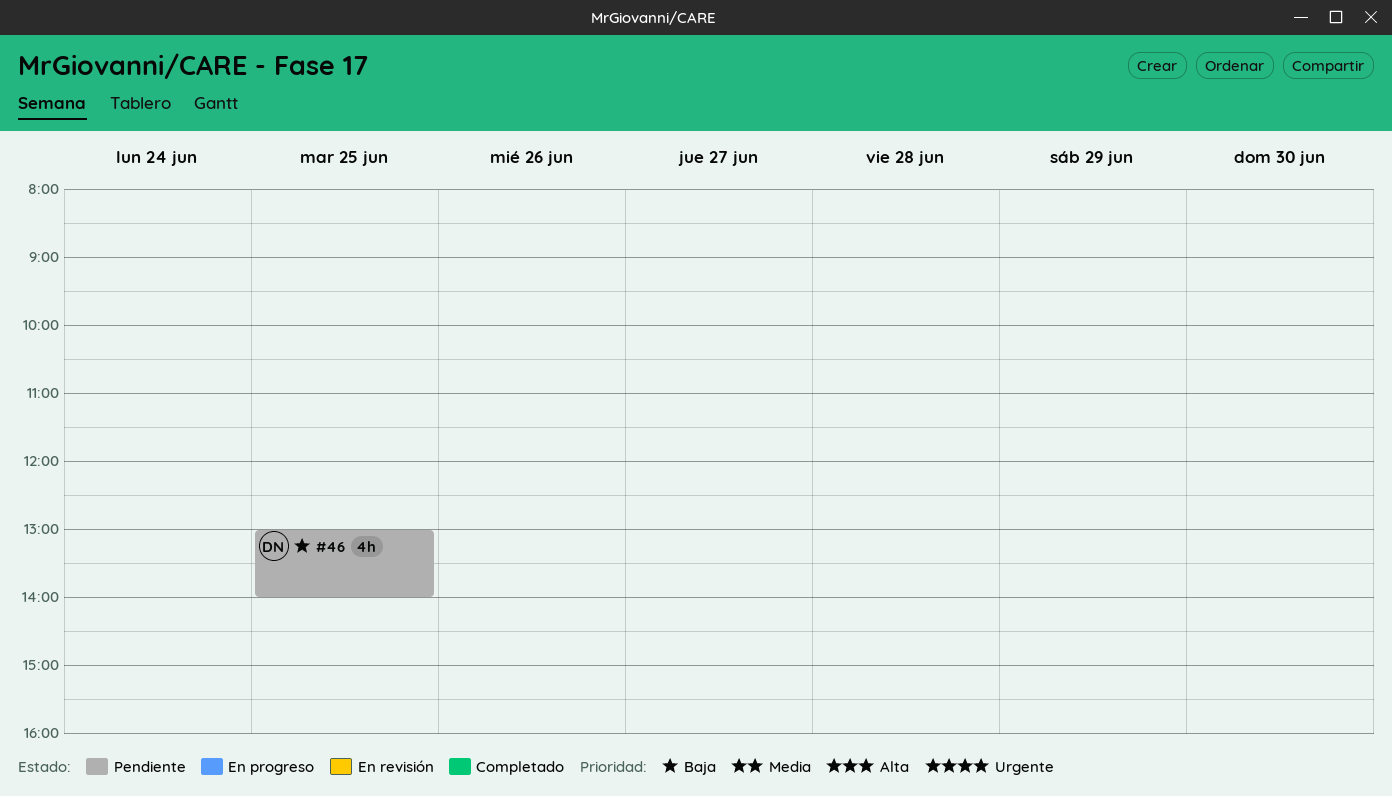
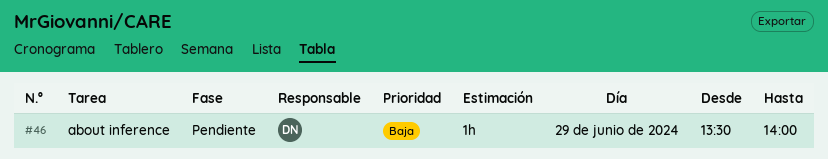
#46, estimate: 4h -> 1h
#46, day: Jun 25 -> Jun 29
#46, begins: 13:00 -> 13:30

